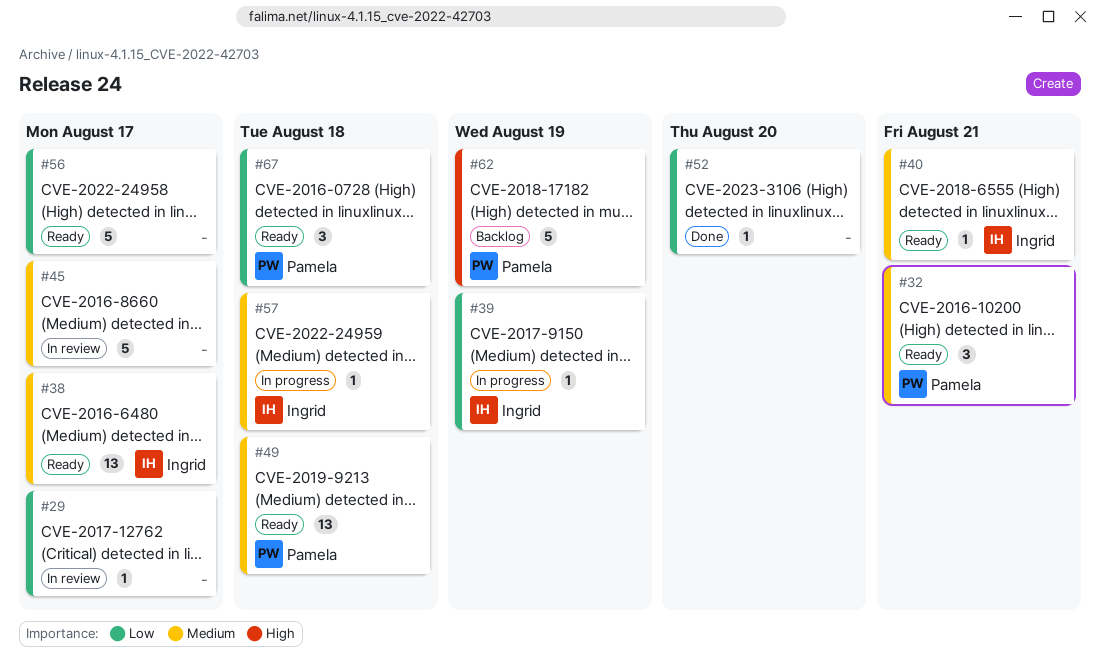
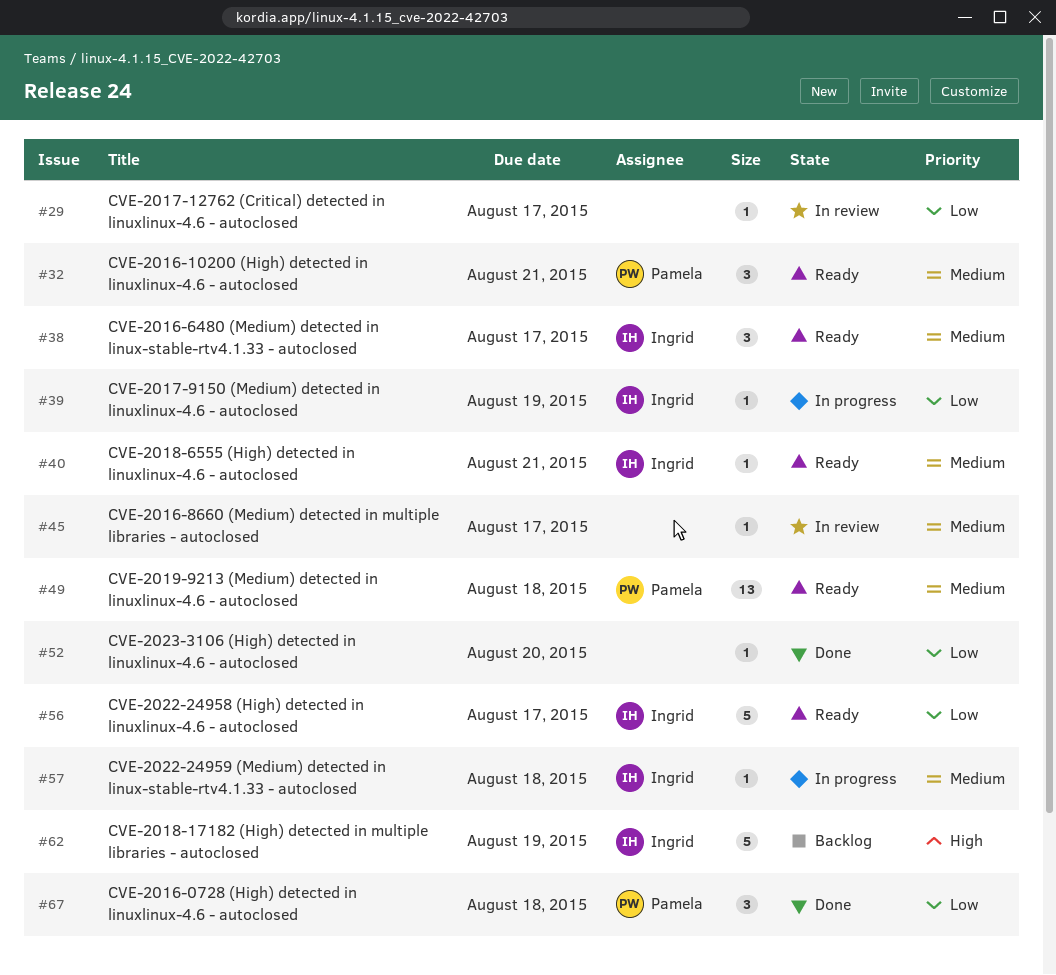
#38, estimate: 13 -> 3
#45, estimate: 5 -> 1
#56, owner: none -> Ingrid
#62, owner: Pamela -> Ingrid
#67, status: Ready -> Done

